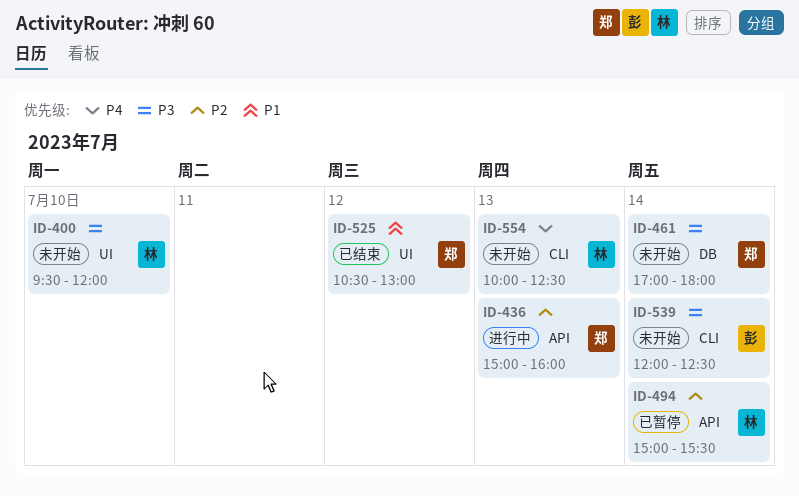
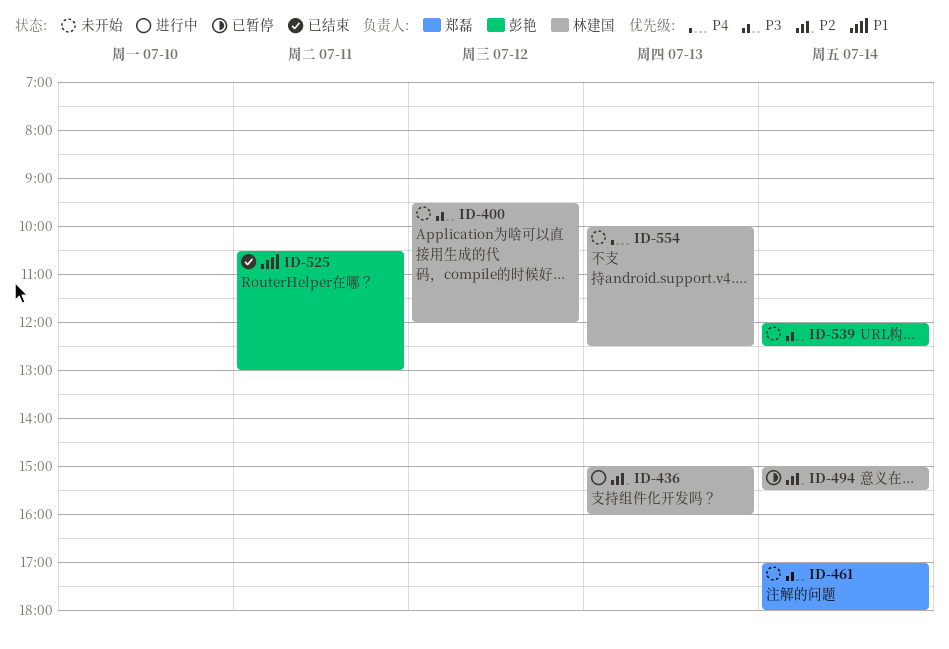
ID-400, day: Jul 10 -> Jul 12
ID-436, owner: 郑磊 -> 林建国
ID-525, owner: 郑磊 -> 彭艳
ID-525, day: Jul 12 -> Jul 11

